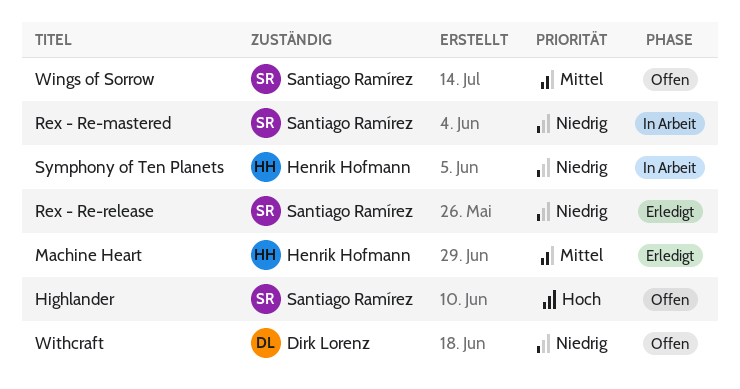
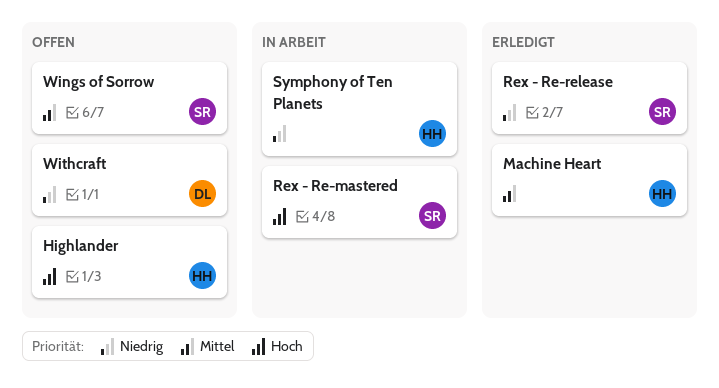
Highlander, owner: Santiago Ramírez -> Henrik Hofmann
Rex - Re-mastered, priority: Niedrig -> Hoch

